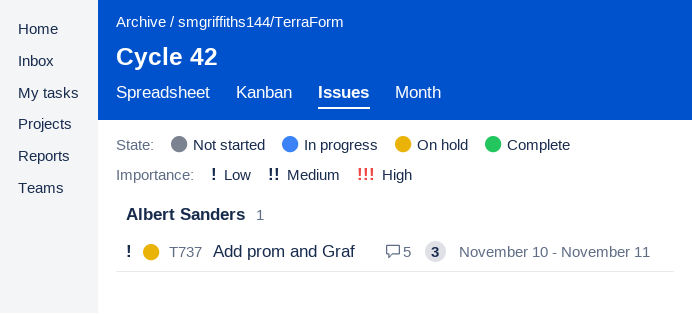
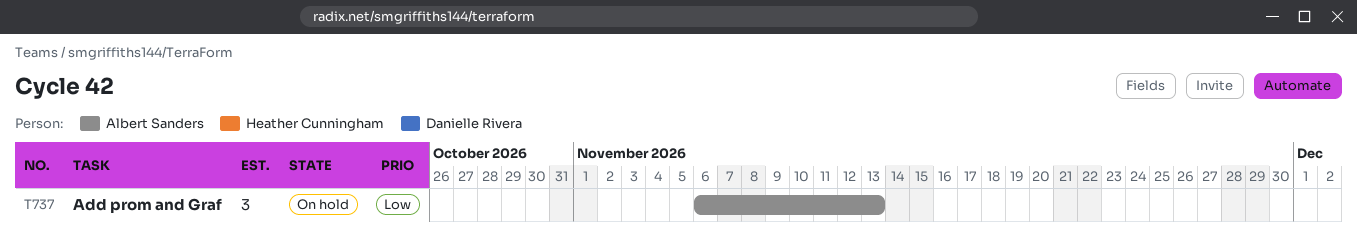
T737, start: Nov 10 -> Nov 6
T737, due: Nov 11 -> Nov 13

